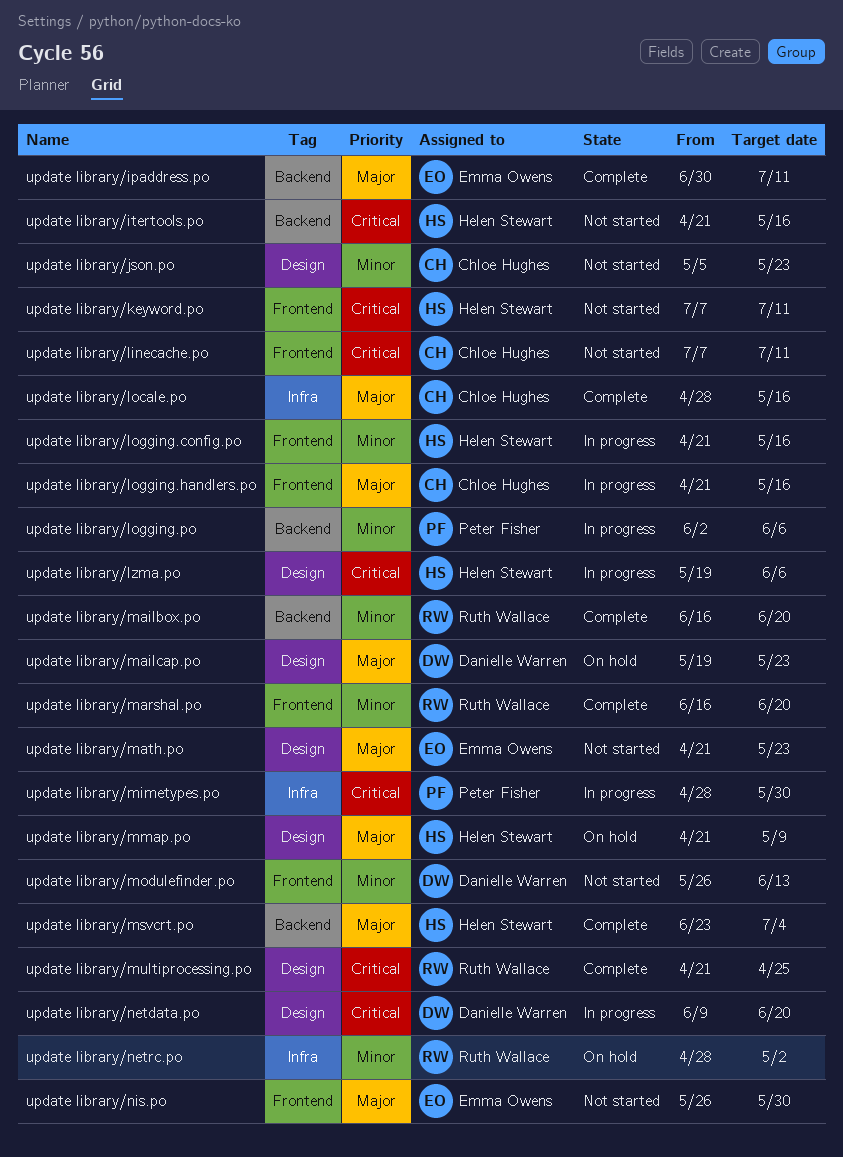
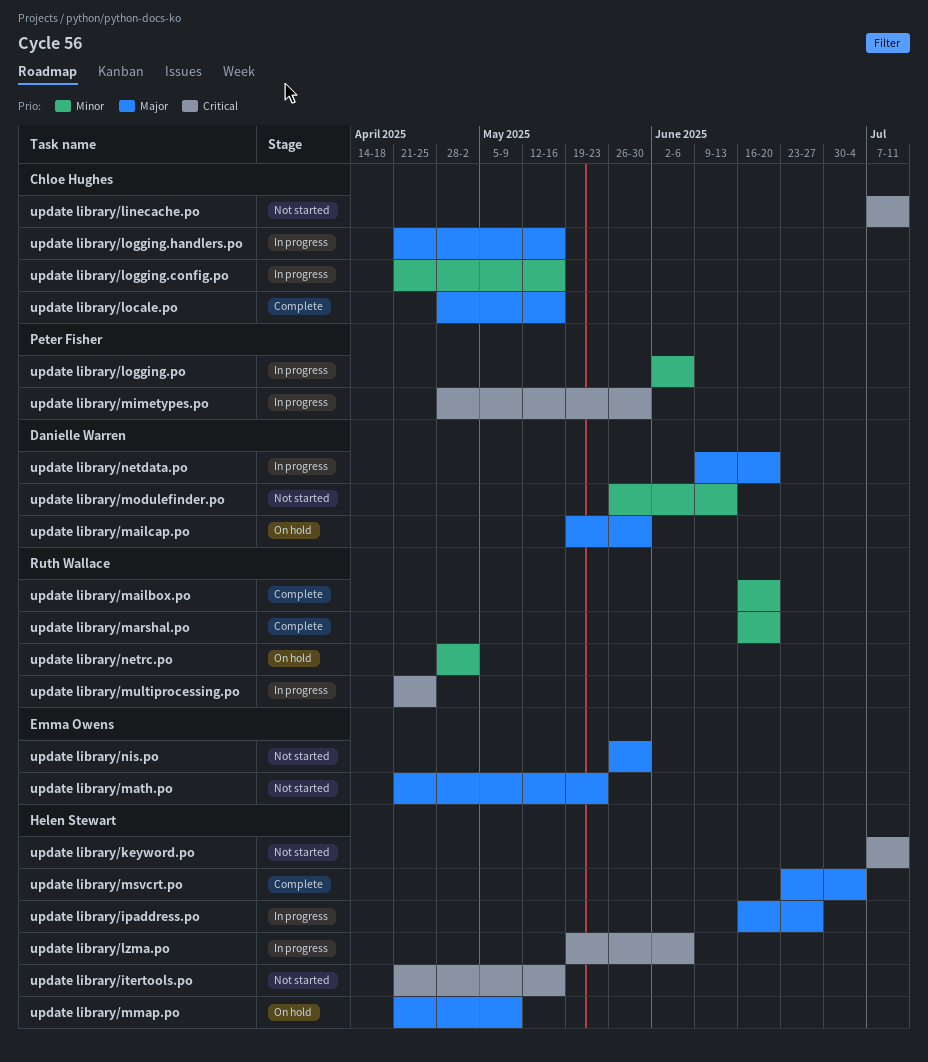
update library/ipaddress.po, status: Complete -> In progress
update library/ipaddress.po, owner: Emma Owens -> Helen Stewart
update library/ipaddress.po, start: Jun 30 -> Jun 16
update library/ipaddress.po, due: Jul 11 -> Jun 27
update library/json.po: present -> none
update library/logging.config.po, owner: Helen Stewart -> Chloe Hughes
update library/mailcap.po, due: May 23 -> May 30
update library/multiprocessing.po, status: Complete -> In progress
update library/netdata.po, priority: Critical -> Major

